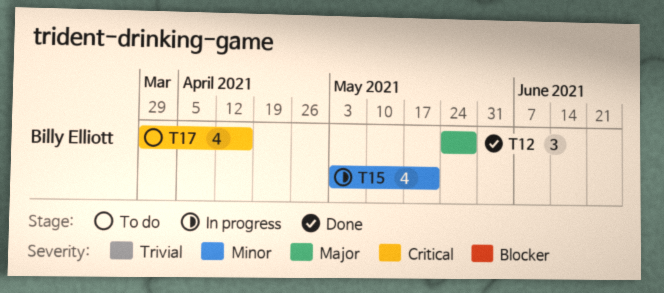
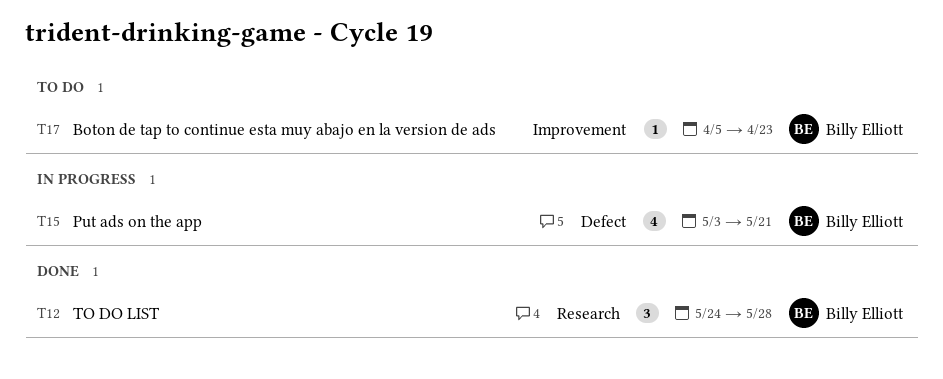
T17, estimate: 4 -> 1
T17, start: Mar 29 -> Apr 5
T17, due: Apr 16 -> Apr 23

